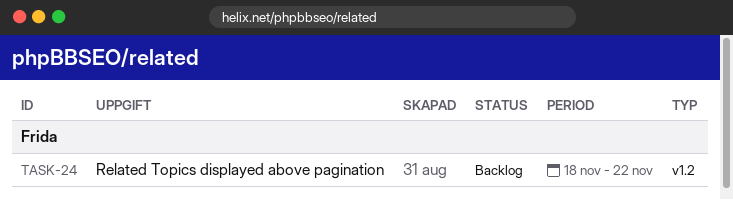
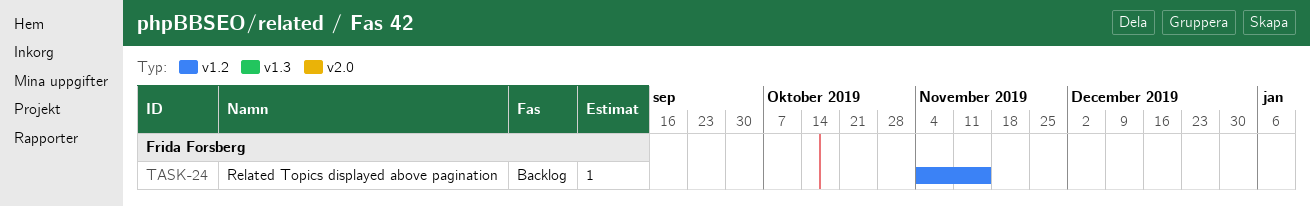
TASK-24, start: Nov 18 -> Nov 4
TASK-24, due: Nov 22 -> Nov 15

